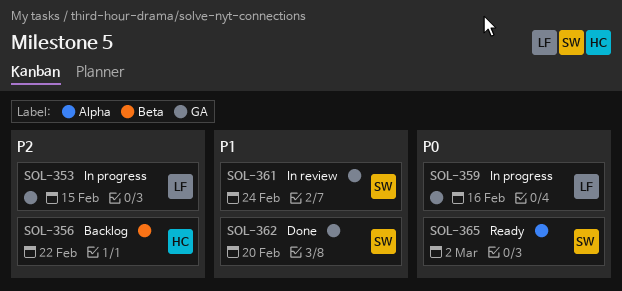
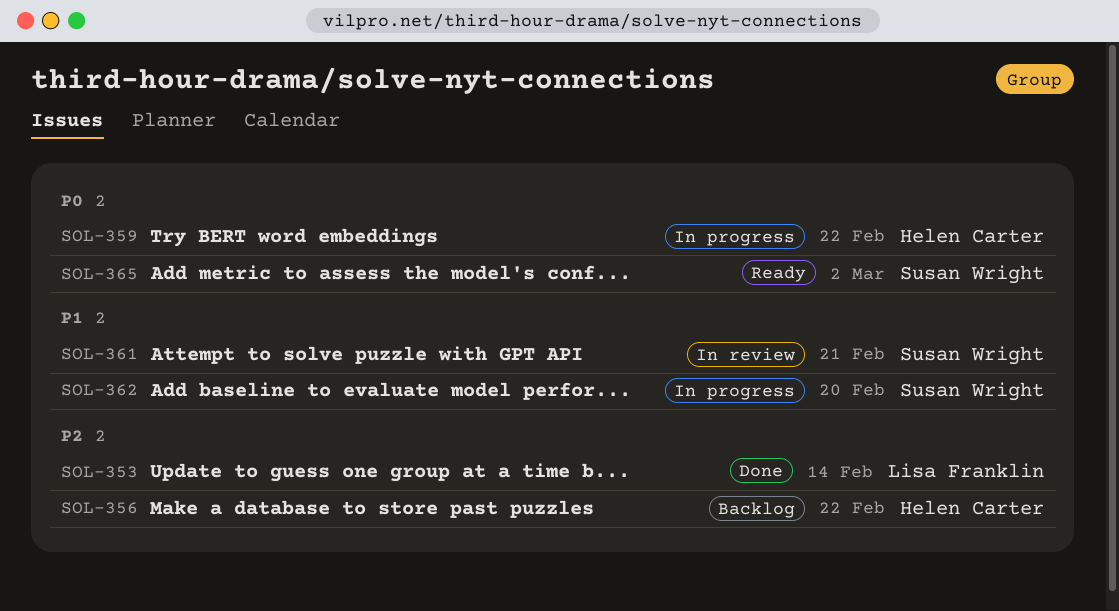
SOL-353, status: In progress -> Done
SOL-353, due: Feb 15 -> Feb 14
SOL-359, owner: Lisa Franklin -> Helen Carter
SOL-359, due: Feb 16 -> Feb 22
SOL-361, due: Feb 24 -> Feb 21
SOL-362, status: Done -> In progress

